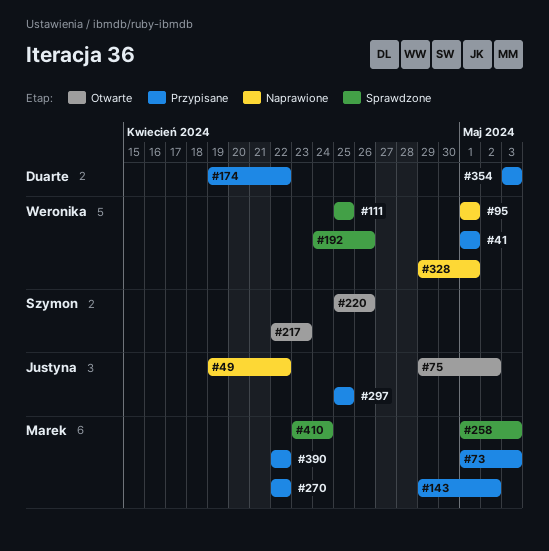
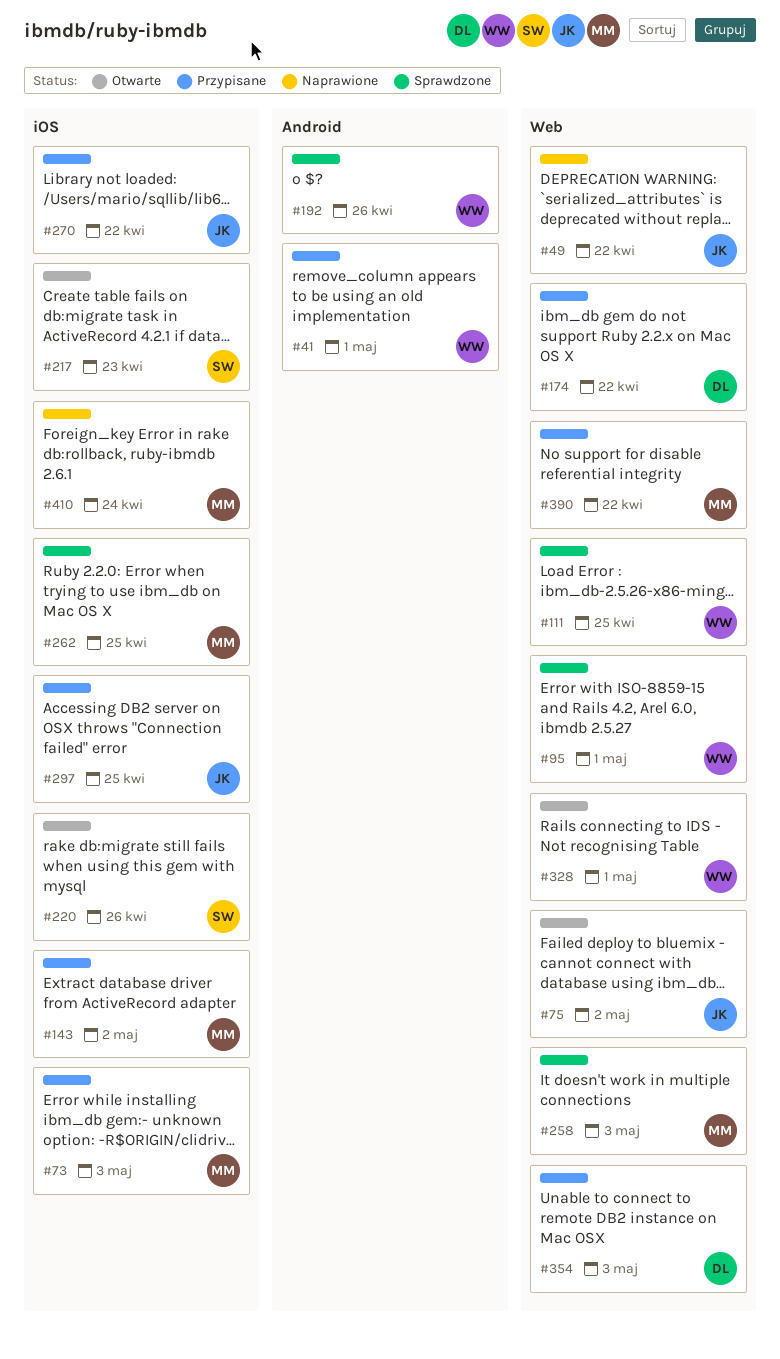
#95, status: Naprawione -> Sprawdzone
#262: none -> present
#270, owner: Marek -> Justyna
#328, status: Naprawione -> Otwarte
#410, status: Sprawdzone -> Naprawione

